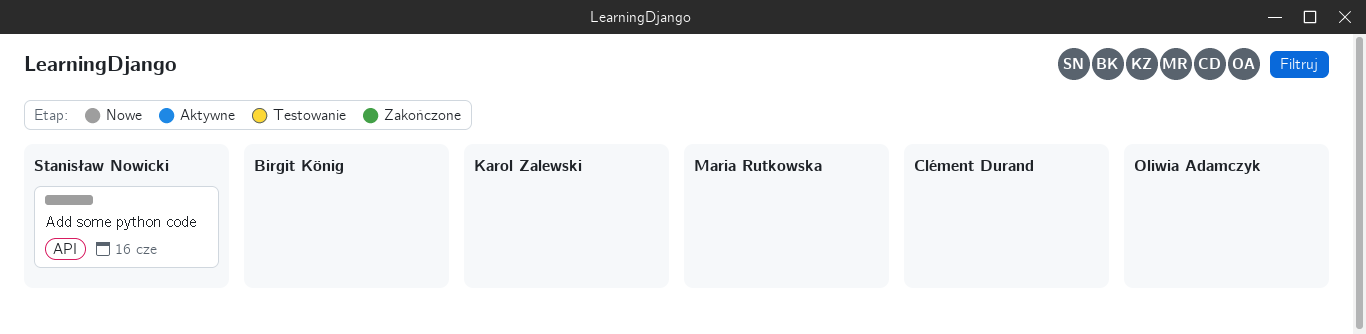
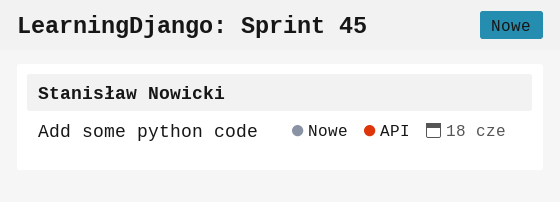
Add some python code, due: Jun 16 -> Jun 18

